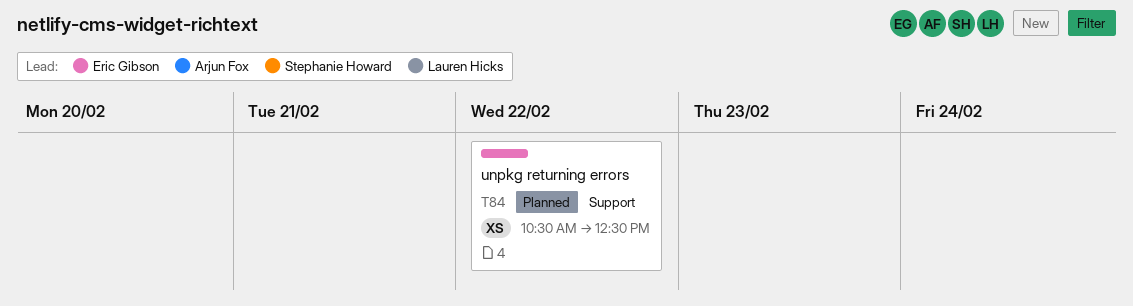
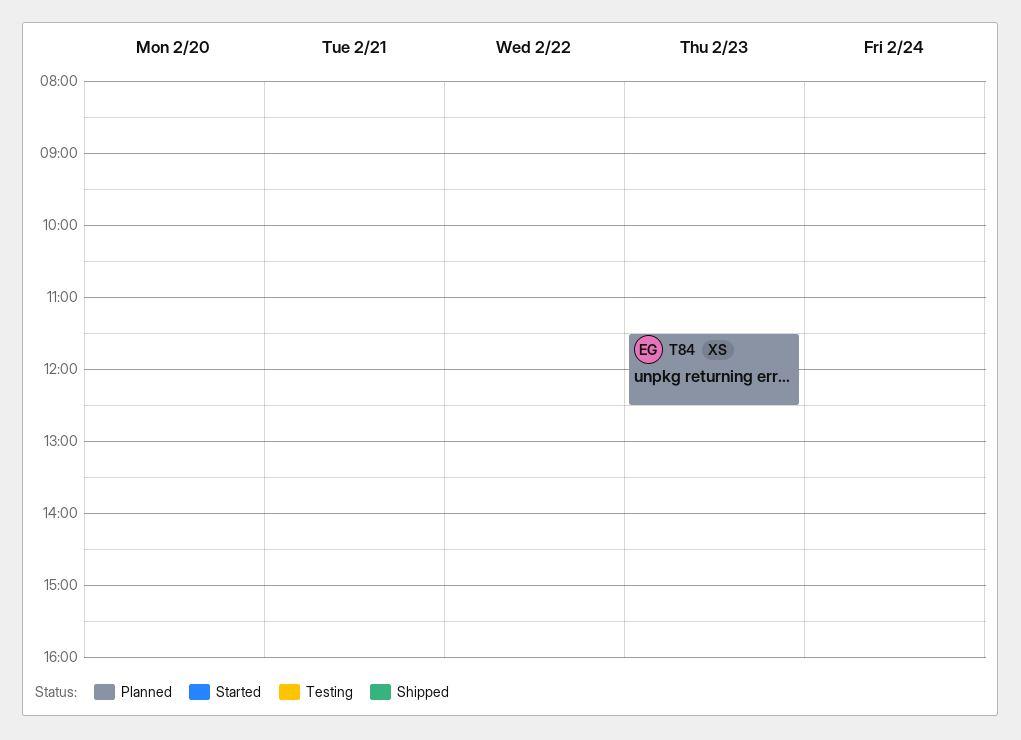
T84, day: Feb 22 -> Feb 23
T84, begins: 10:30 -> 11:30

